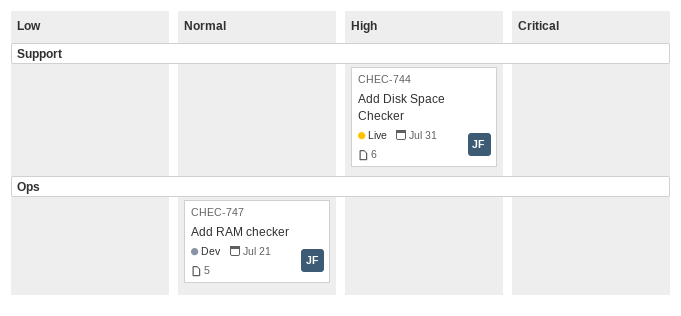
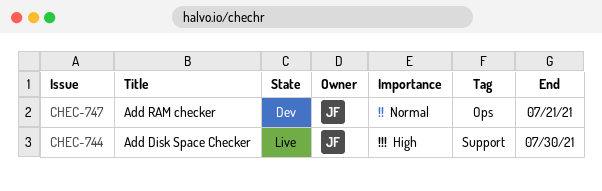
CHEC-744, due: Jul 31 -> Jul 30

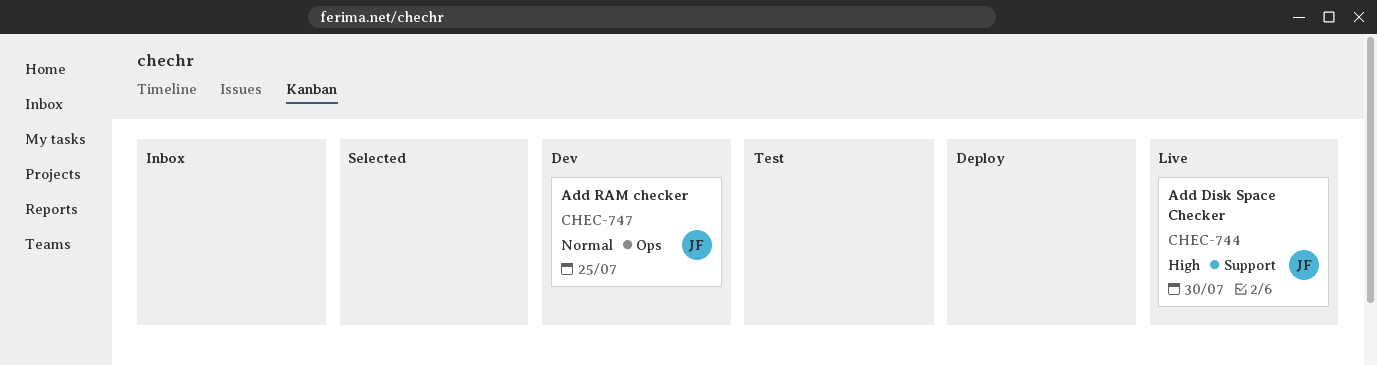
CHEC-747, due: Jul 21 -> Jul 25

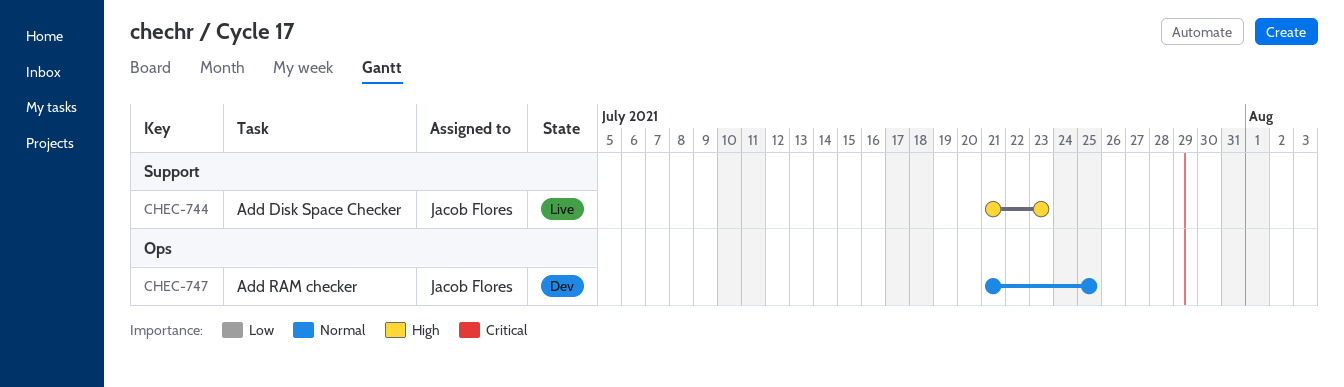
CHEC-744, due: Jul 30 -> Jul 23

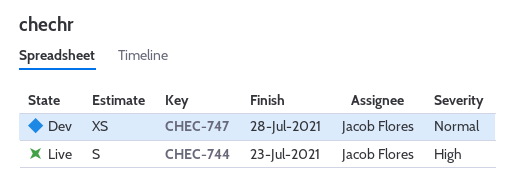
CHEC-747, due: Jul 25 -> Jul 28

